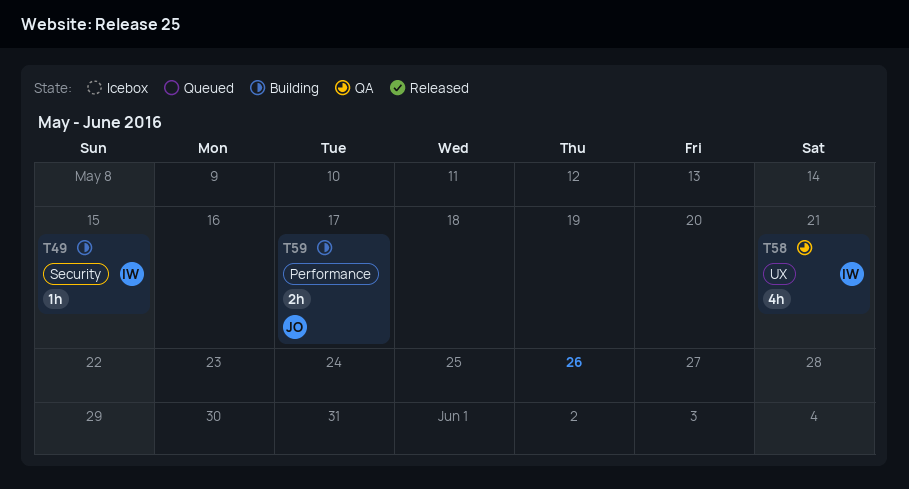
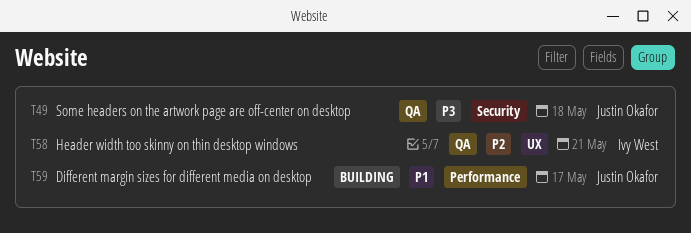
T49, status: Building -> QA
T49, owner: Ivy West -> Justin Okafor
T49, due: May 15 -> May 18

